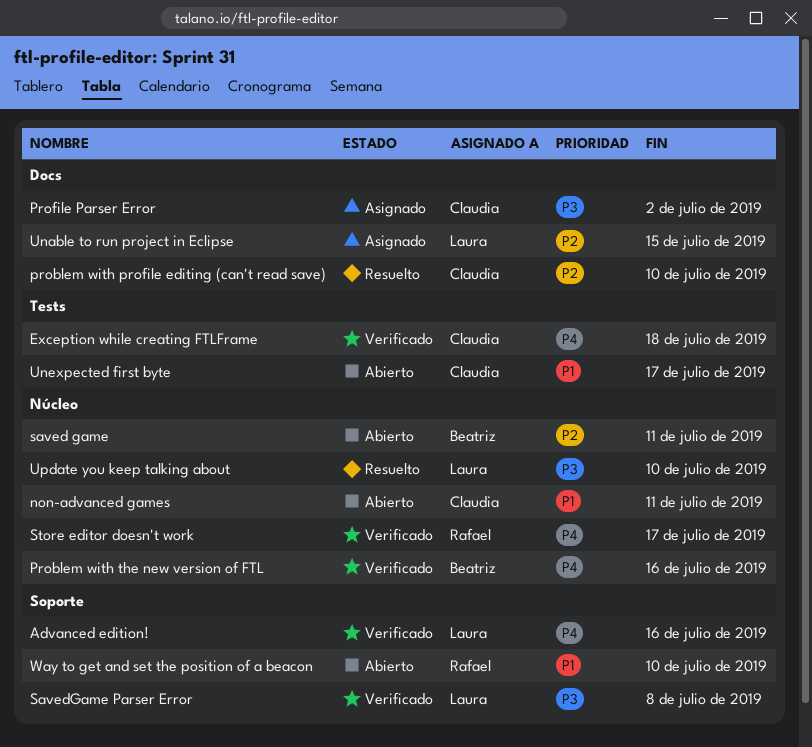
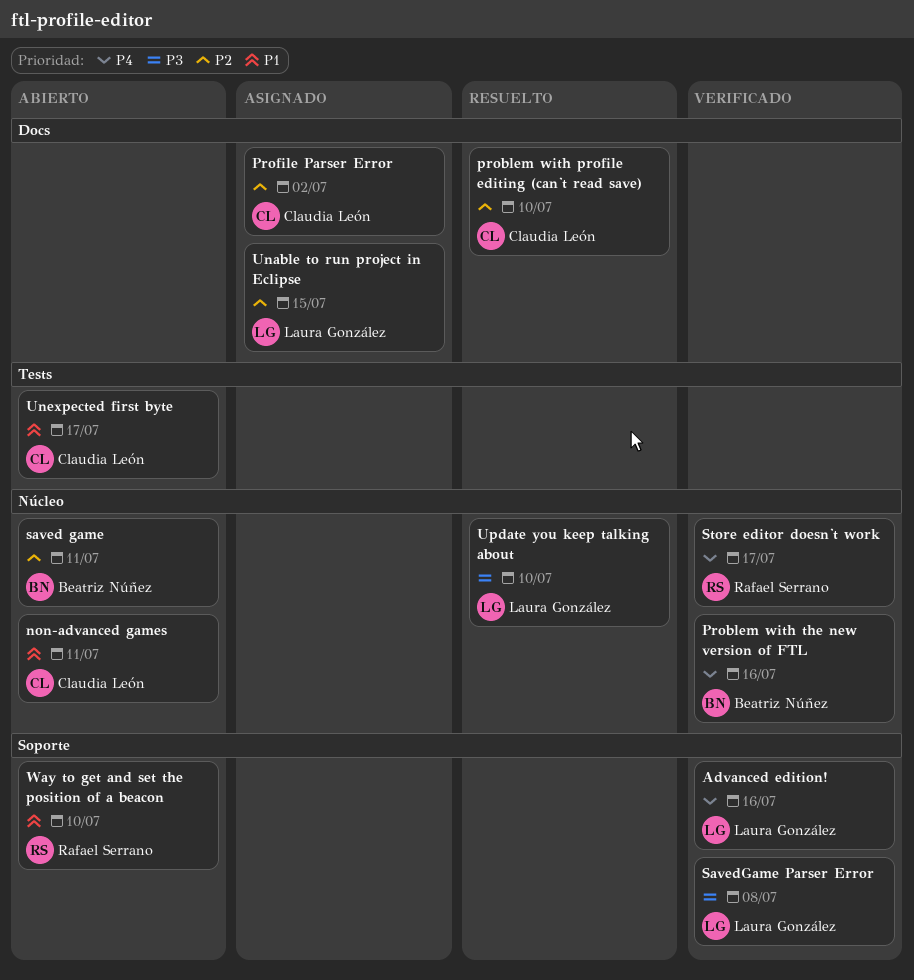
Exception while creating FTLFrame: present -> none
Profile Parser Error, priority: P3 -> P2

